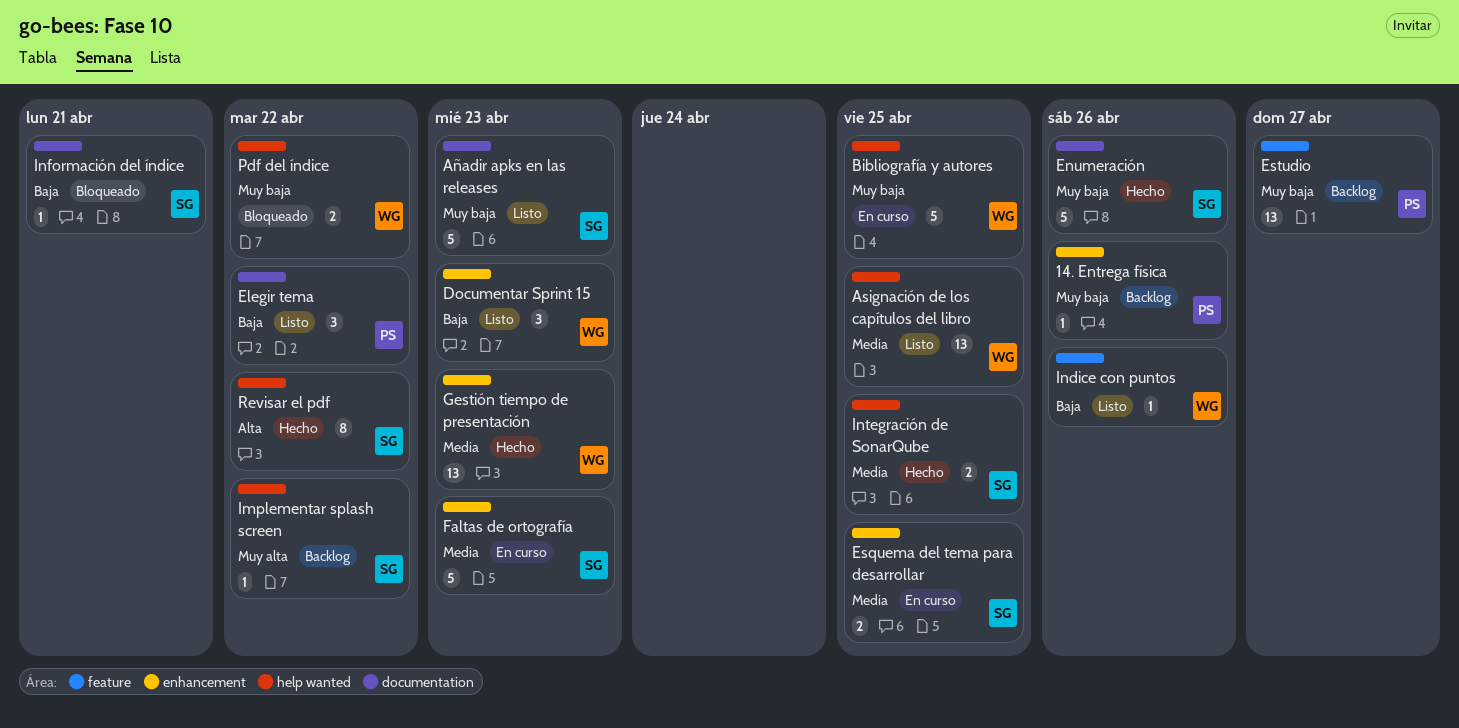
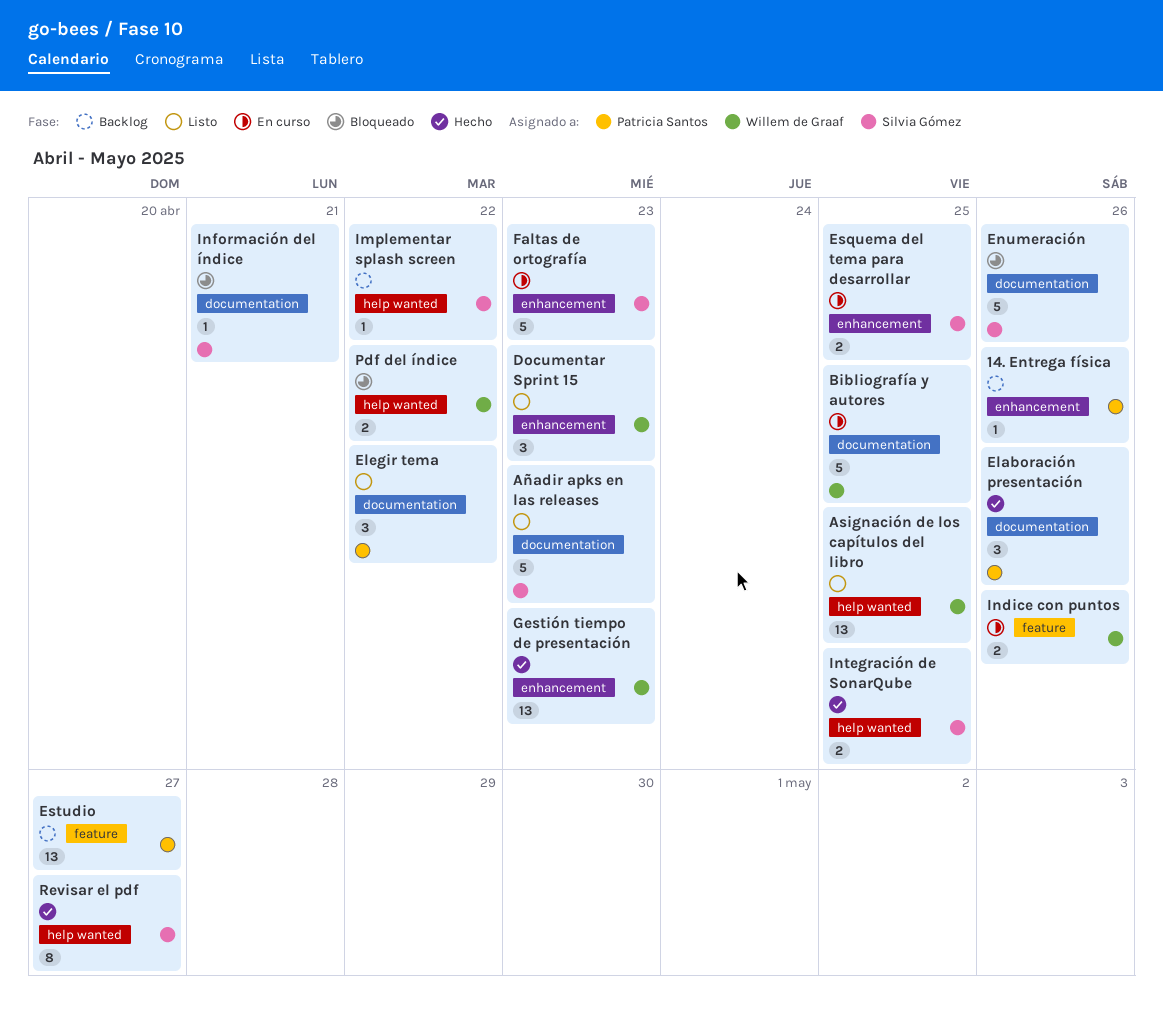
Bibliografía y autores, label: help wanted -> documentation
Elaboración presentación: none -> present
Enumeración, status: Hecho -> Bloqueado
Indice con puntos, status: Listo -> En curso
Indice con puntos, estimate: 1 -> 2
Revisar el pdf, due: Apr 22 -> Apr 27

